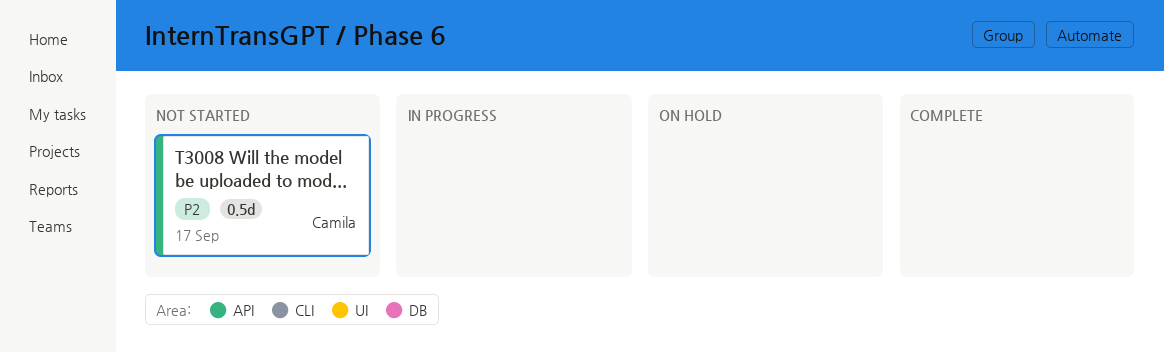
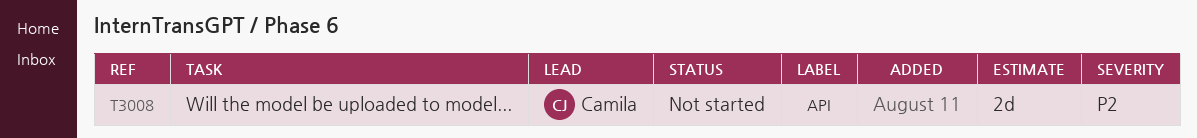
T3008, estimate: 0.5d -> 2d

